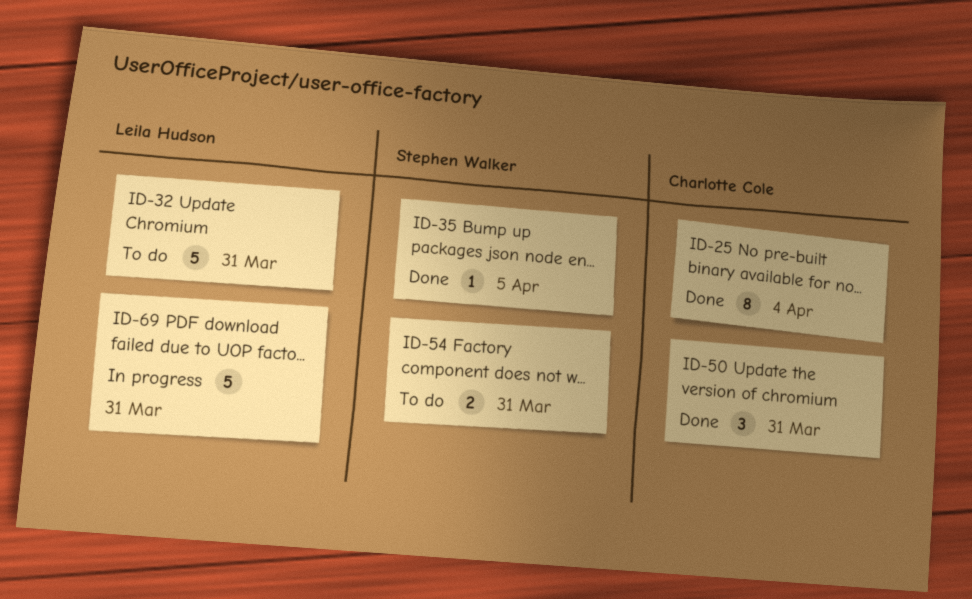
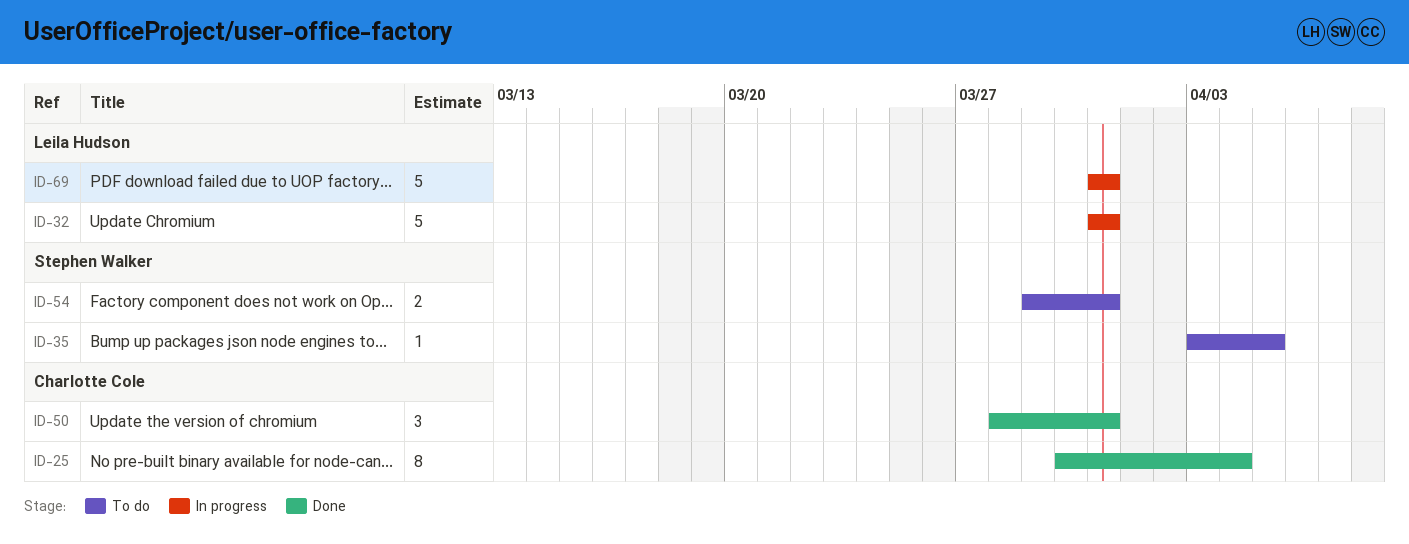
ID-32, status: To do -> In progress
ID-35, status: Done -> To do

